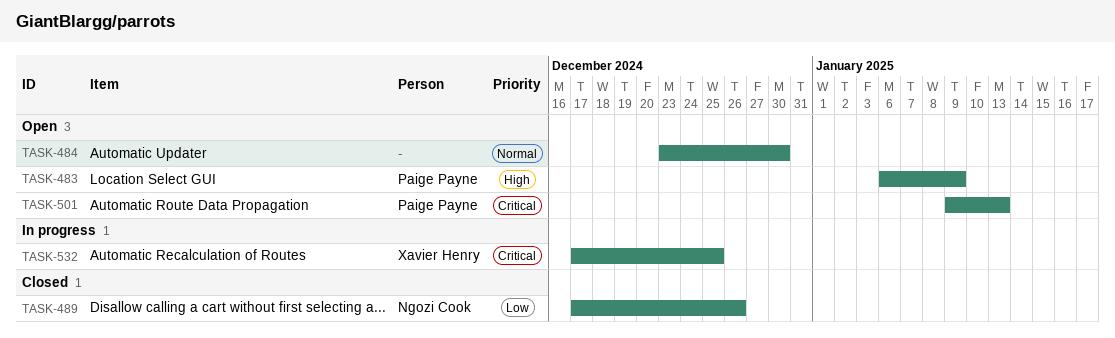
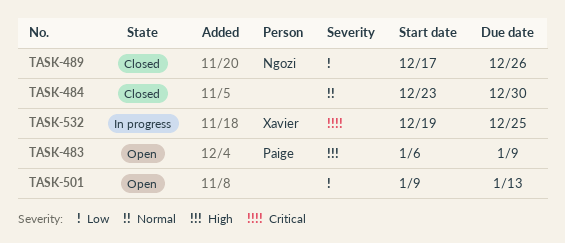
TASK-484, status: Open -> Closed
TASK-501, owner: Paige Payne -> none
TASK-501, priority: Critical -> Low
TASK-532, start: Dec 17 -> Dec 19

